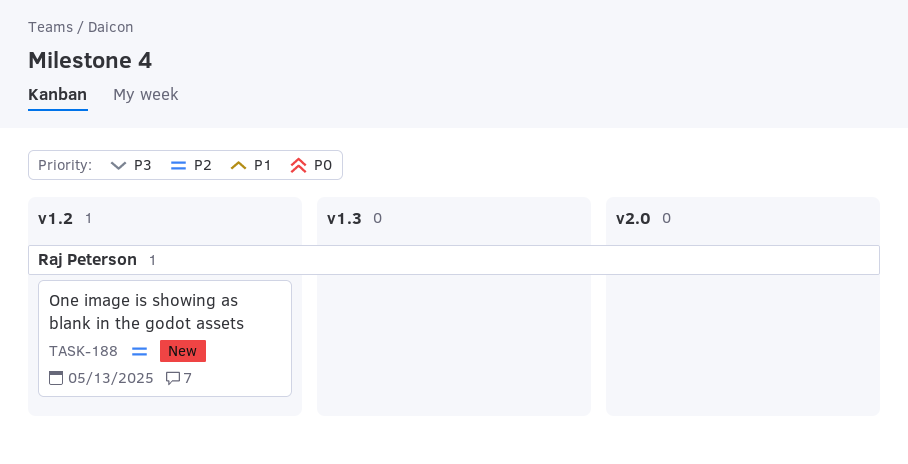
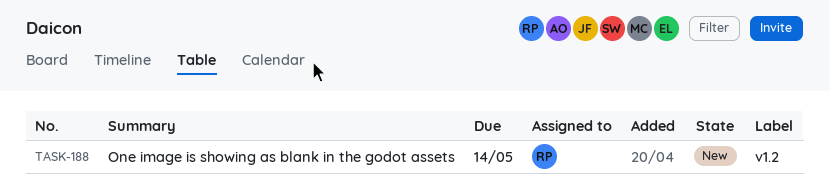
TASK-188, due: May 13 -> May 14

